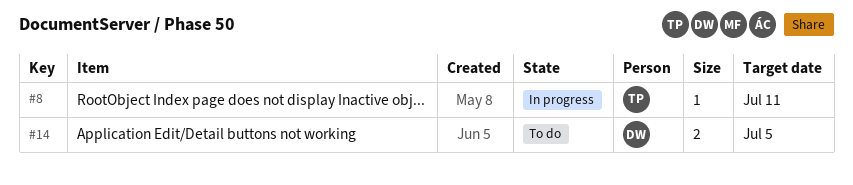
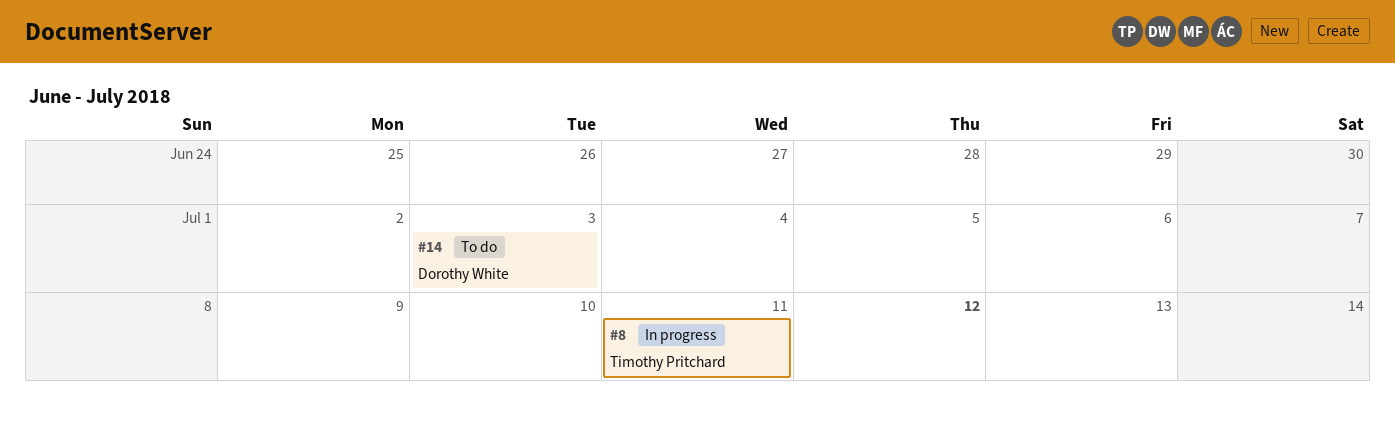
#14, due: Jul 5 -> Jul 3

